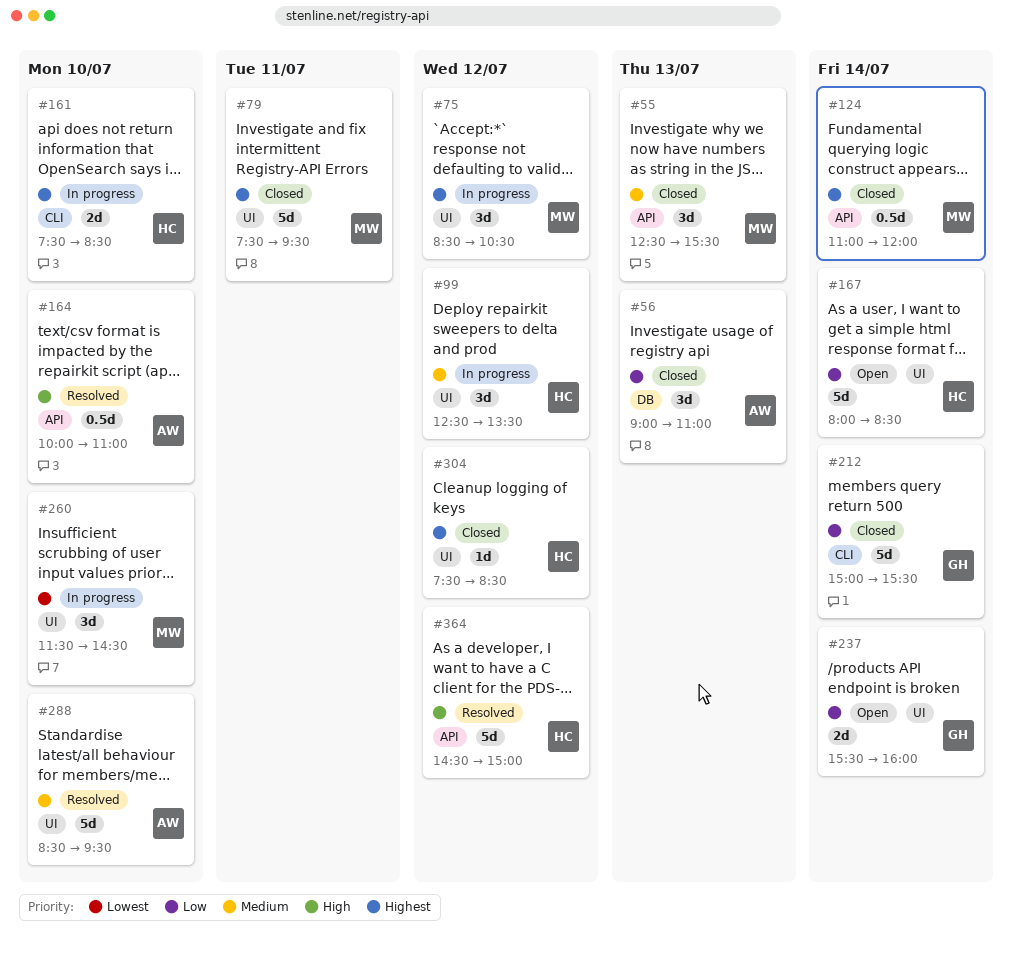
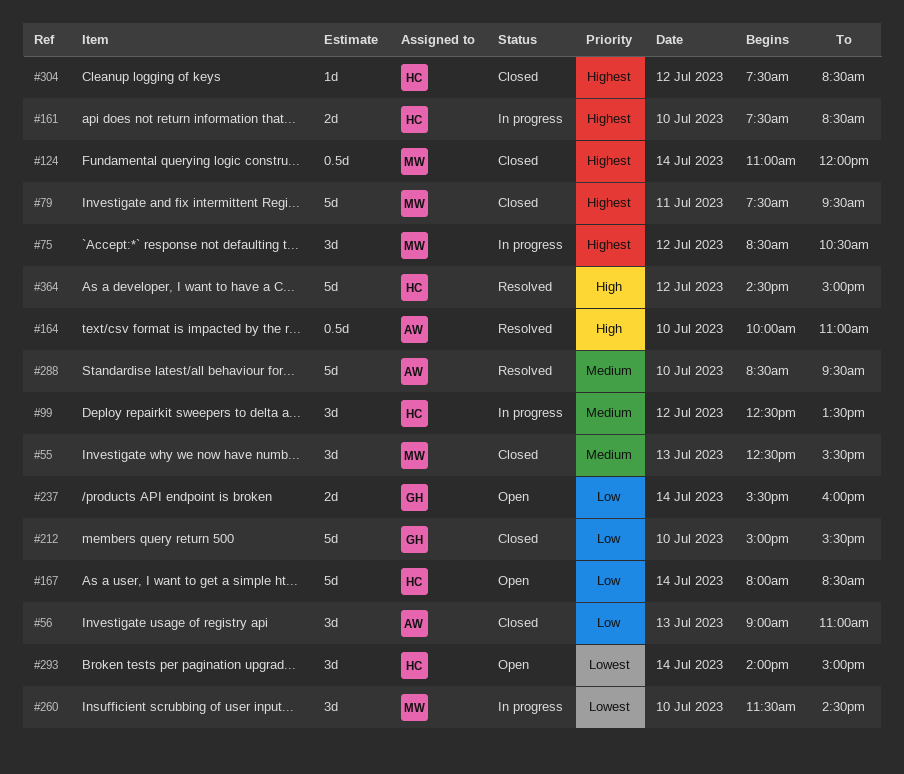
#212, day: Jul 14 -> Jul 10
#293: none -> present

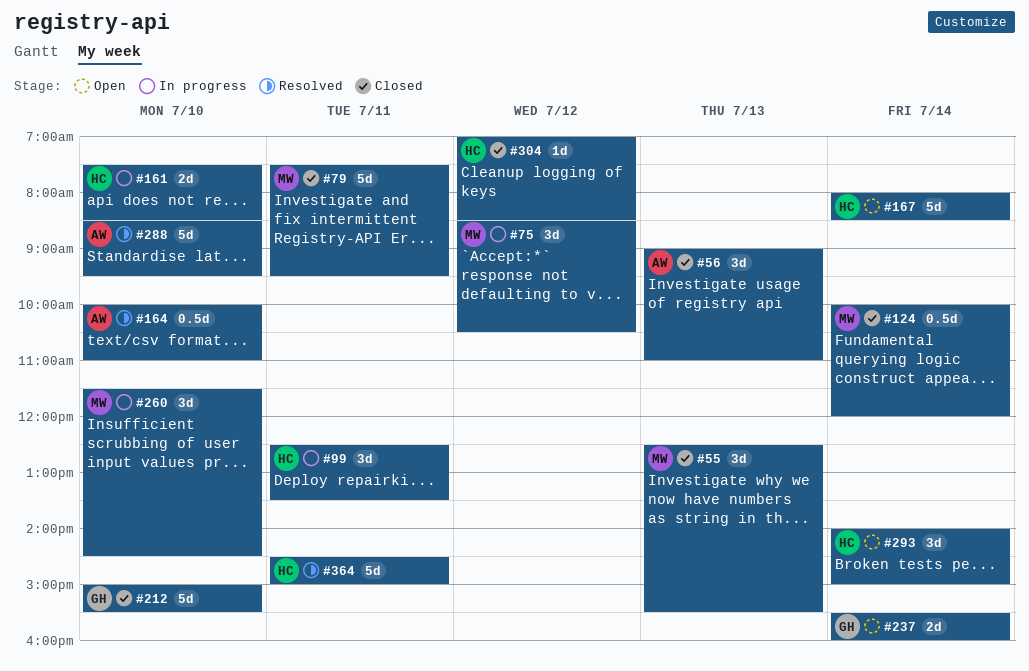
#99, day: Jul 12 -> Jul 11
#124, begins: 11:00 -> 10:00
#304, begins: 07:30 -> 07:00
#364, day: Jul 12 -> Jul 11

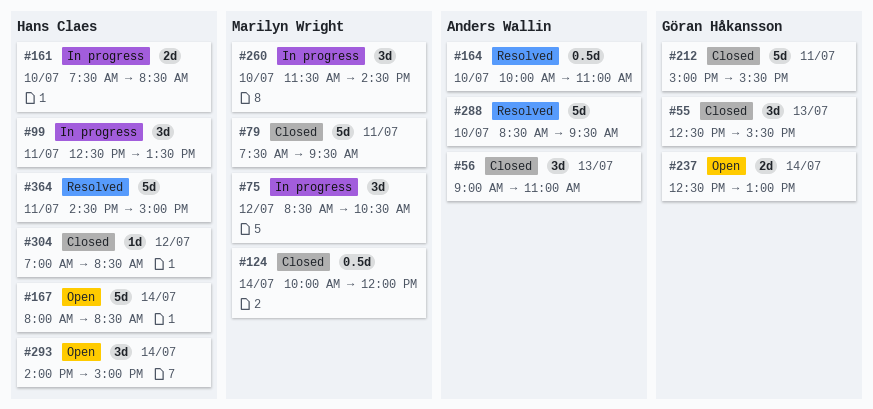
#55, owner: Marilyn Wright -> Göran Håkansson
#212, day: Jul 10 -> Jul 11
#237, begins: 15:30 -> 12:30
#237, ends: 16:00 -> 13:00

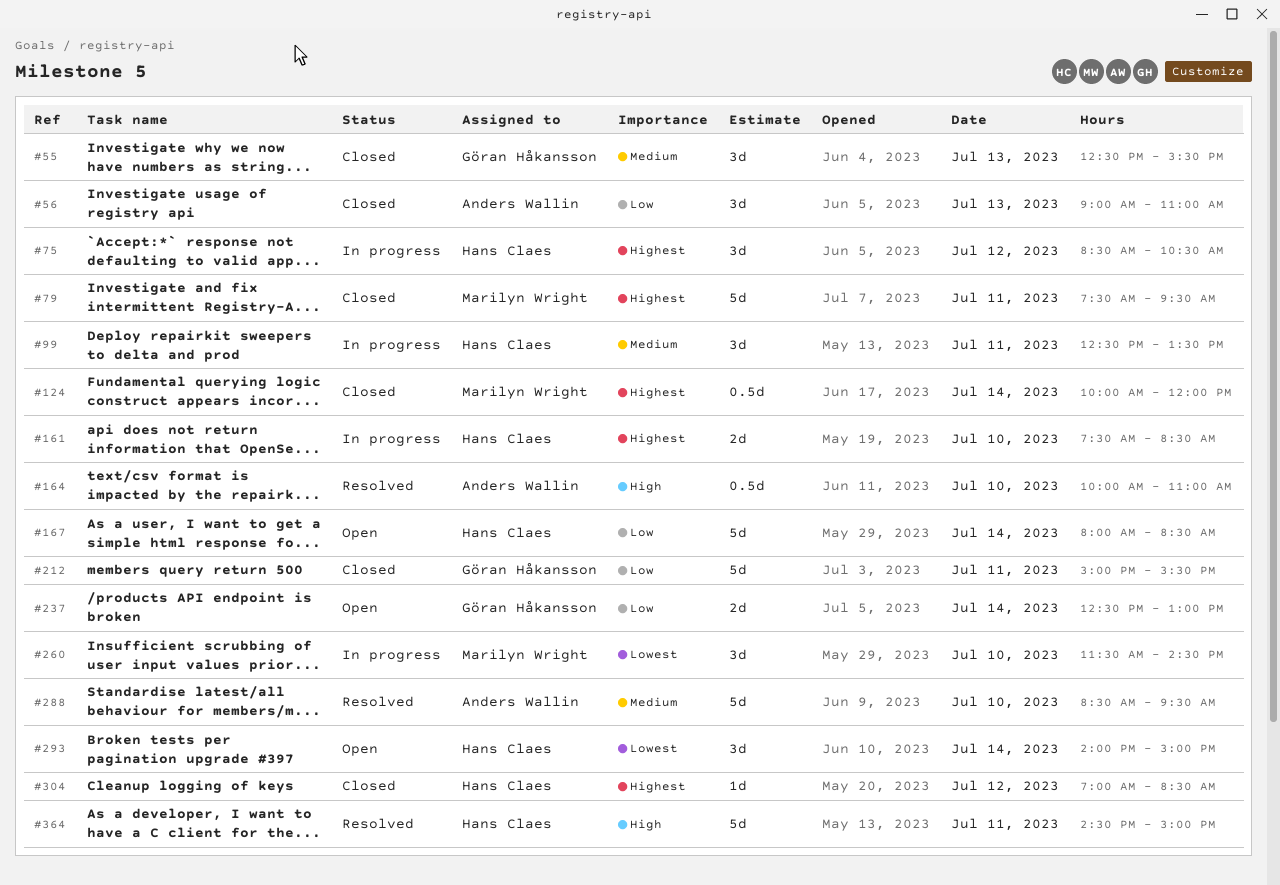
#75, owner: Marilyn Wright -> Hans Claes

